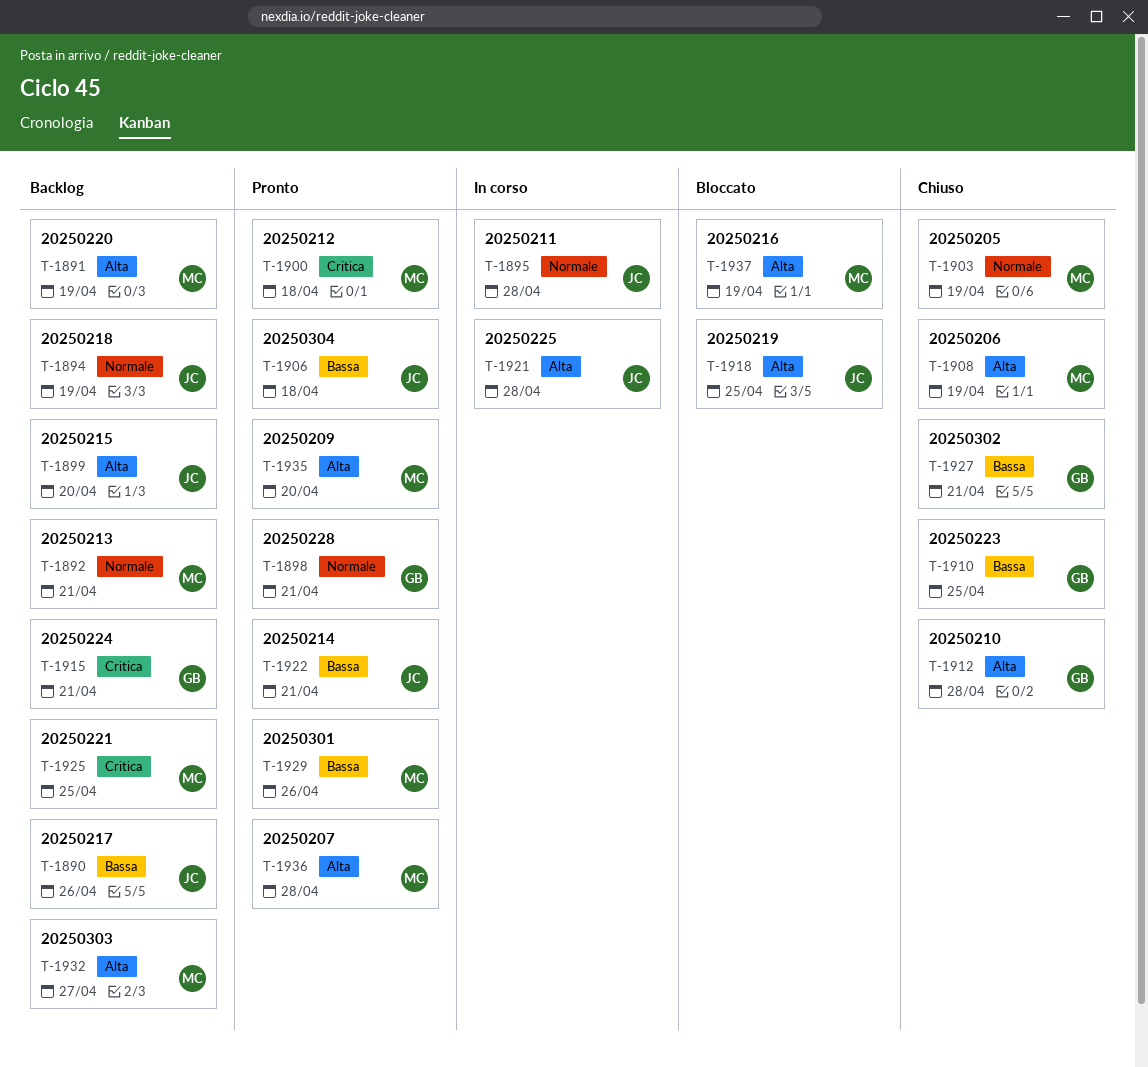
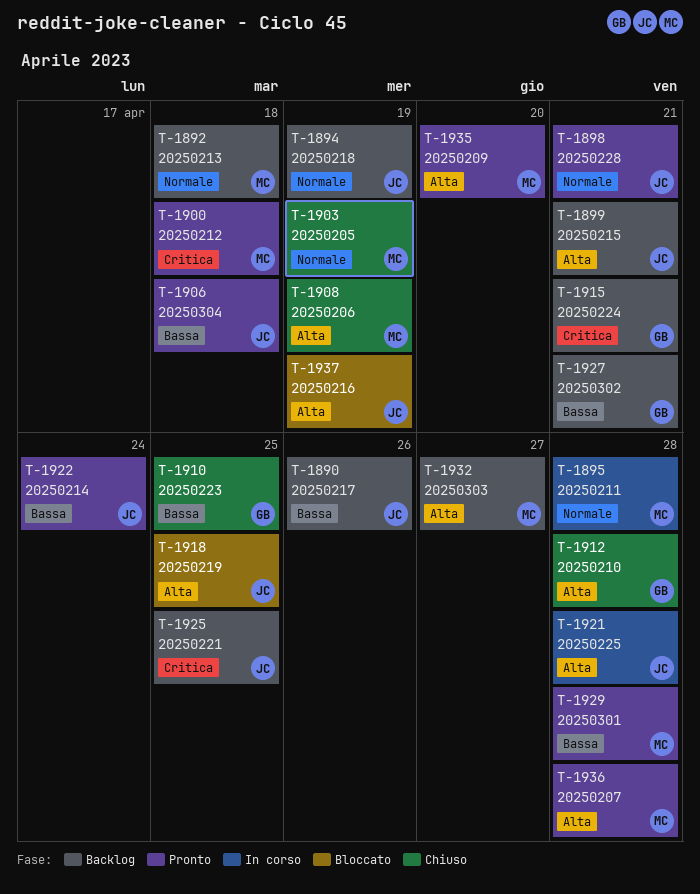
T-1891: present -> none
T-1892, due: Apr 21 -> Apr 18
T-1895, owner: JC -> MC
T-1898, owner: GB -> JC
T-1899, due: Apr 20 -> Apr 21
T-1922, due: Apr 21 -> Apr 24
T-1925, owner: MC -> JC
T-1927, status: Chiuso -> Backlog
T-1929, due: Apr 26 -> Apr 28
T-1937, owner: MC -> JC

